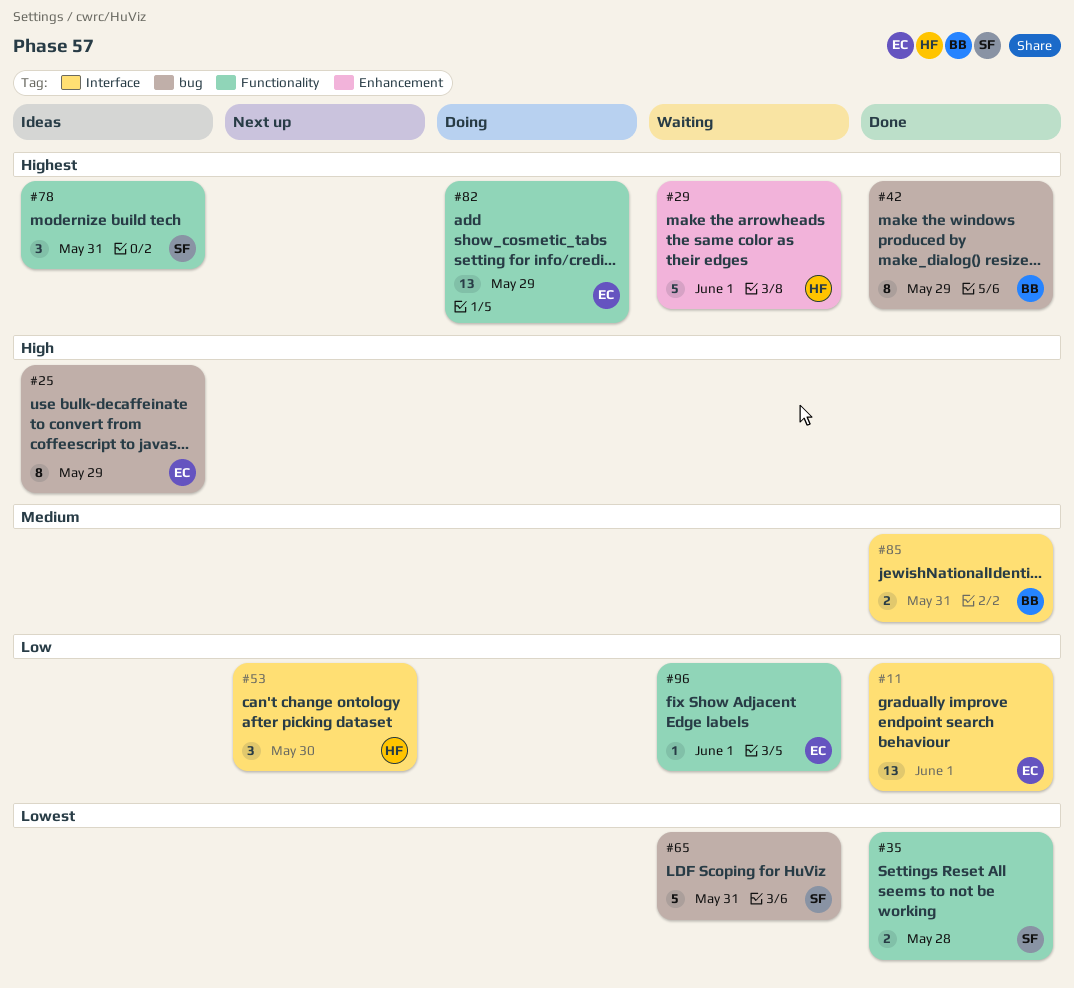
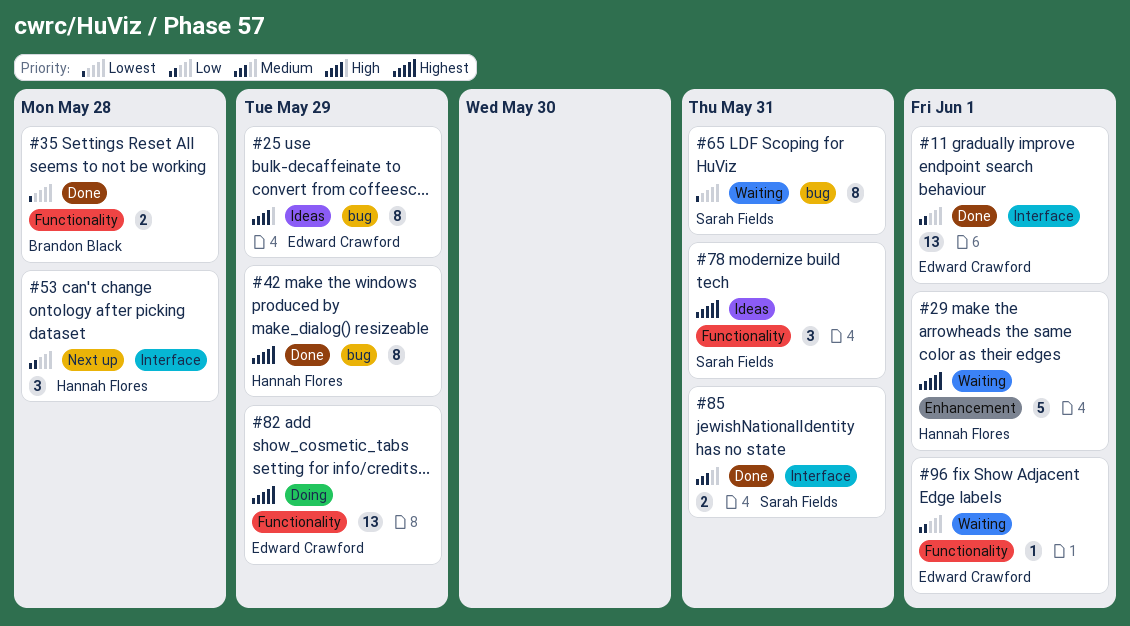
#35, owner: Sarah Fields -> Brandon Black
#42, owner: Brandon Black -> Hannah Flores
#53, due: May 30 -> May 28
#65, estimate: 5 -> 8
#85, owner: Brandon Black -> Sarah Fields

